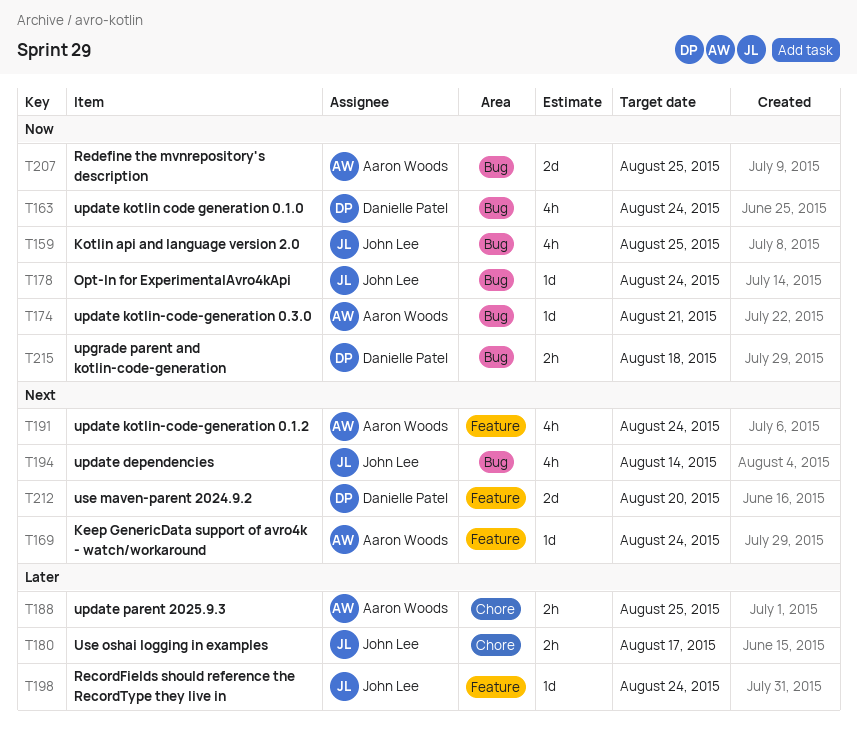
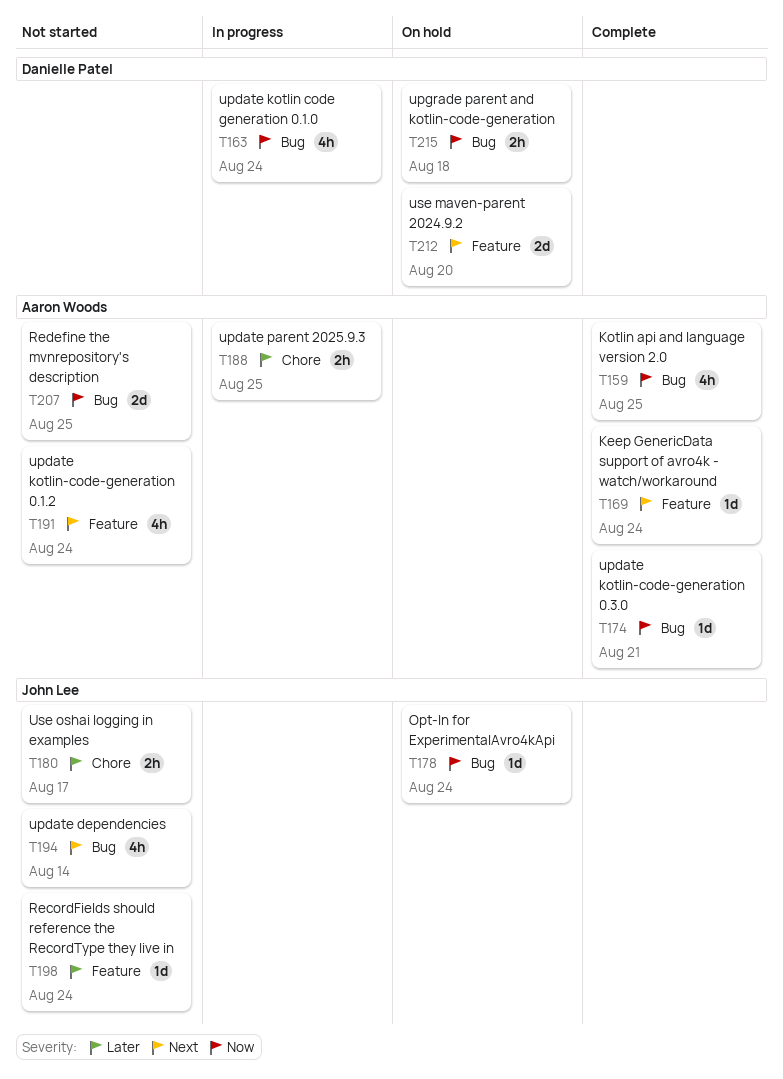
T159, owner: John Lee -> Aaron Woods

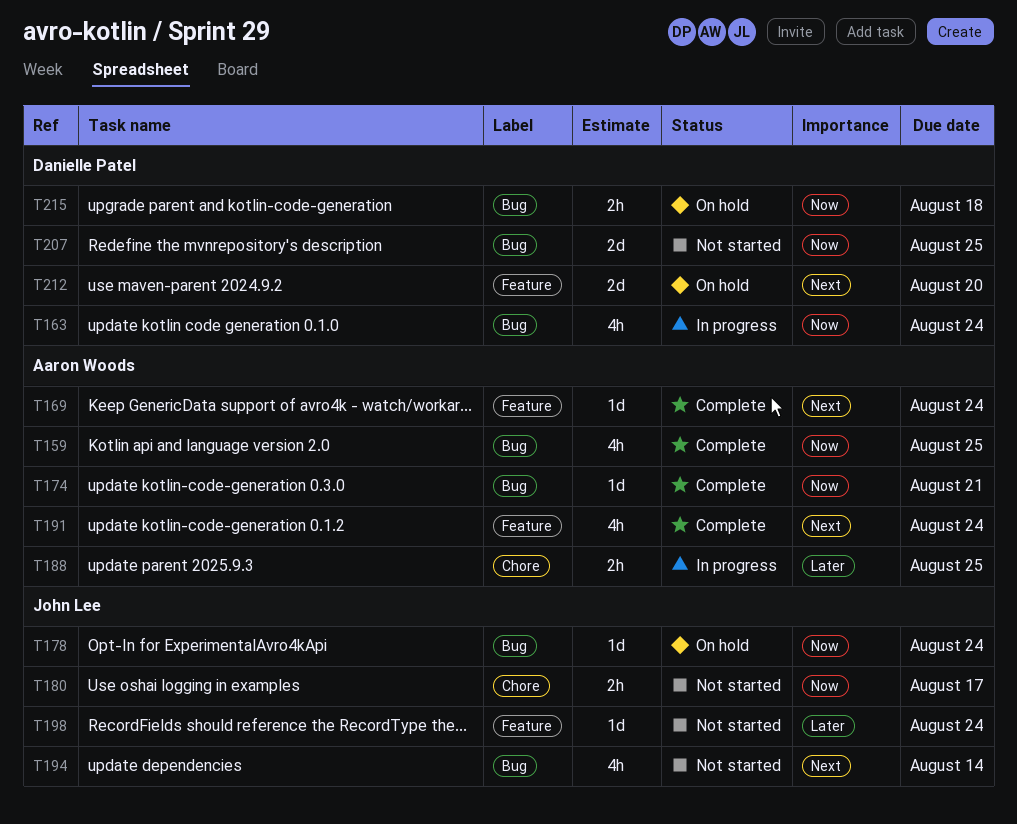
T180, priority: Later -> Now
T191, status: Not started -> Complete
T207, owner: Aaron Woods -> Danielle Patel

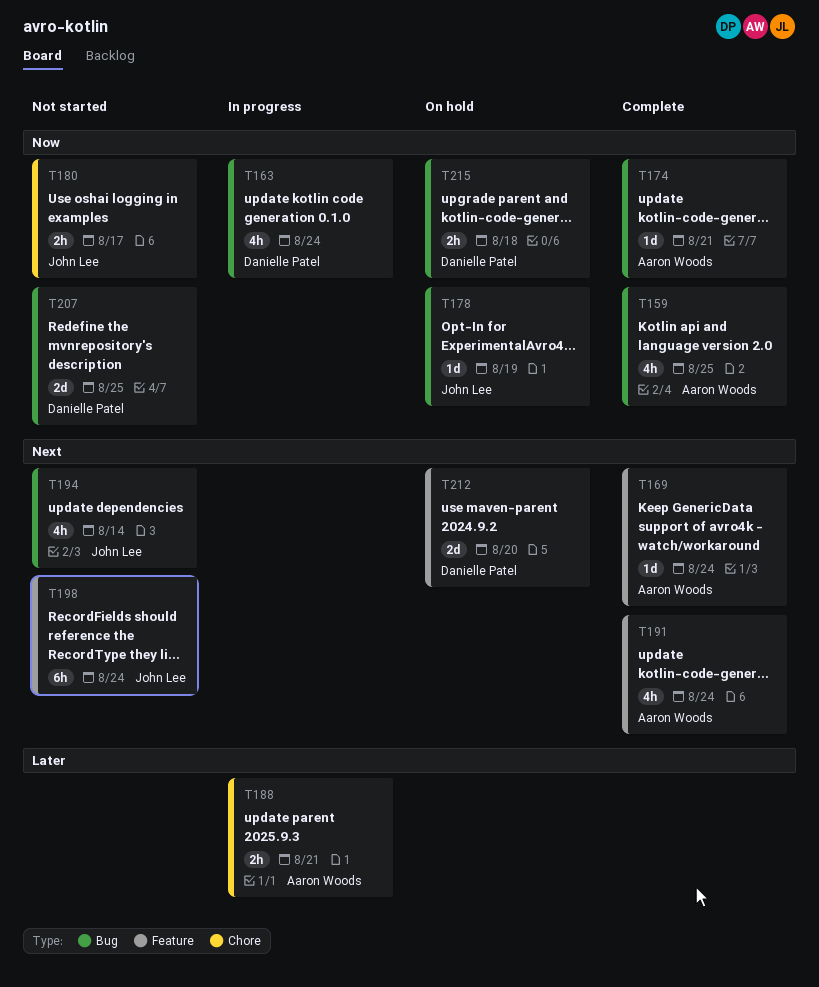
T178, due: Aug 24 -> Aug 19
T188, due: Aug 25 -> Aug 21
T198, priority: Later -> Next
T198, estimate: 1d -> 6h

